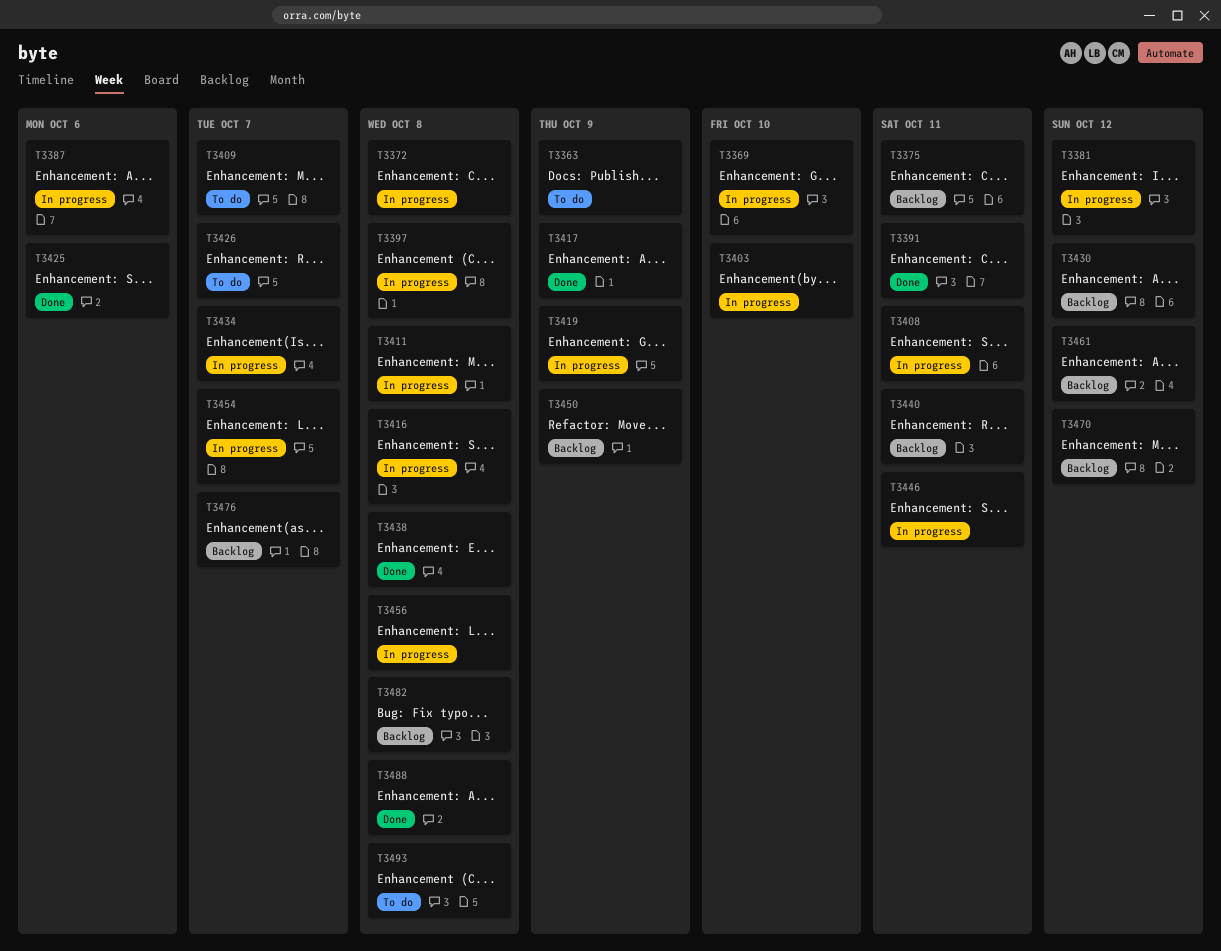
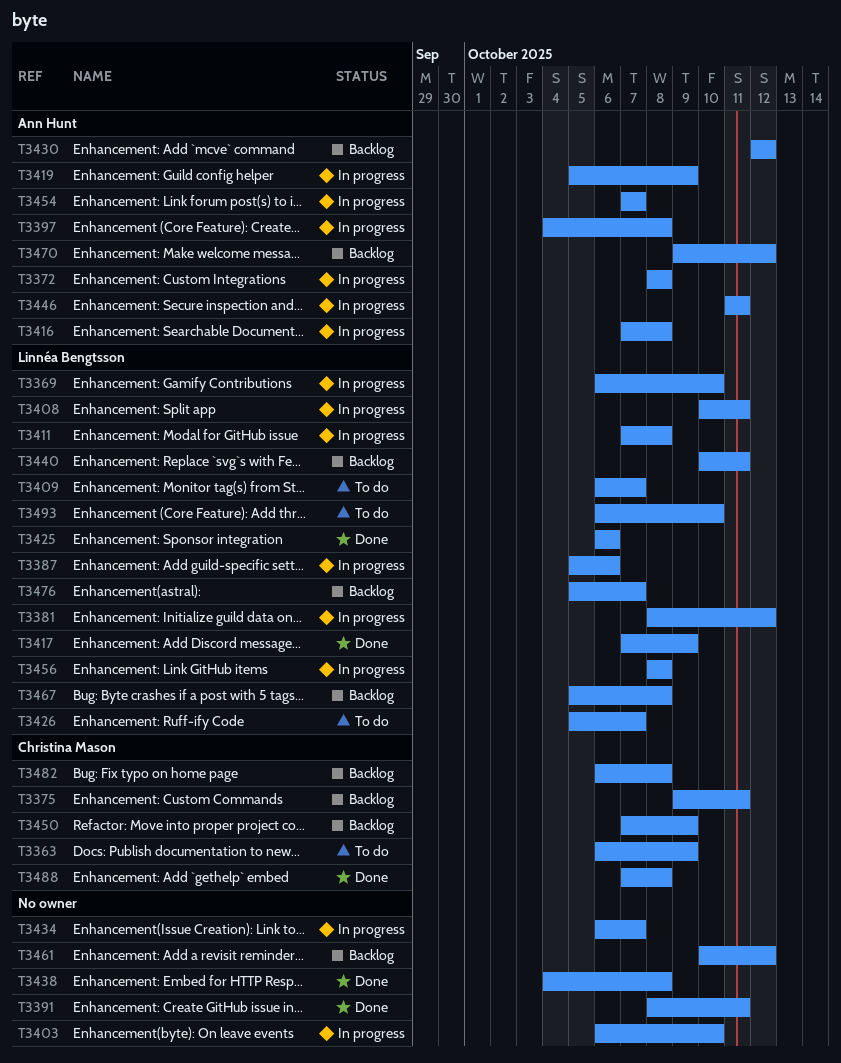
T3467: none -> present
T3493, due: Oct 8 -> Oct 10

